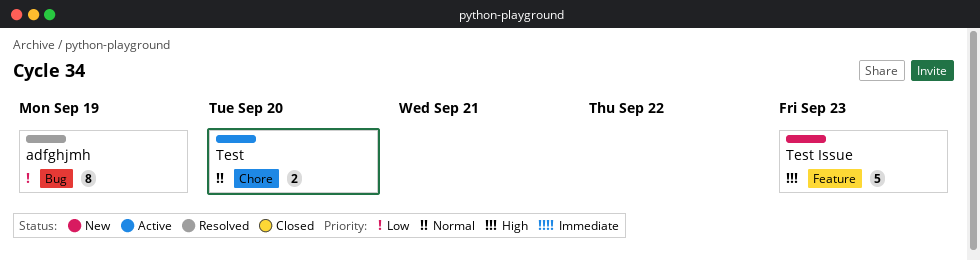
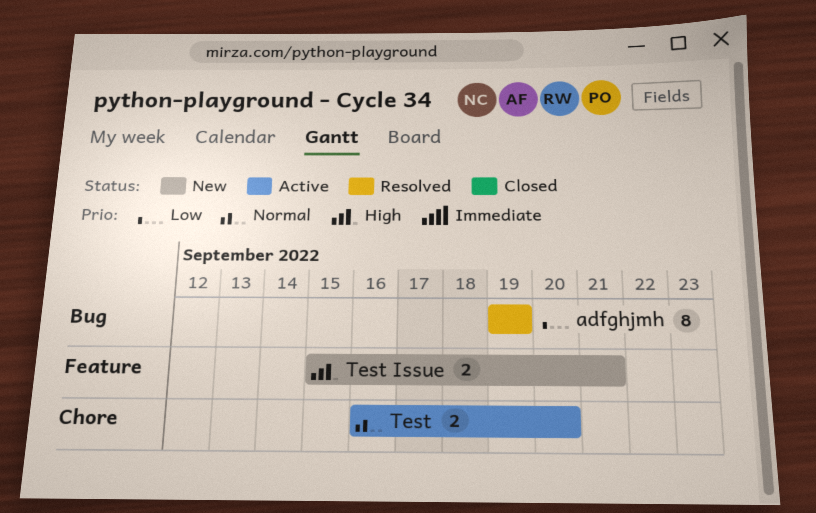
Test Issue, estimate: 5 -> 2
Test Issue, due: Sep 23 -> Sep 21

